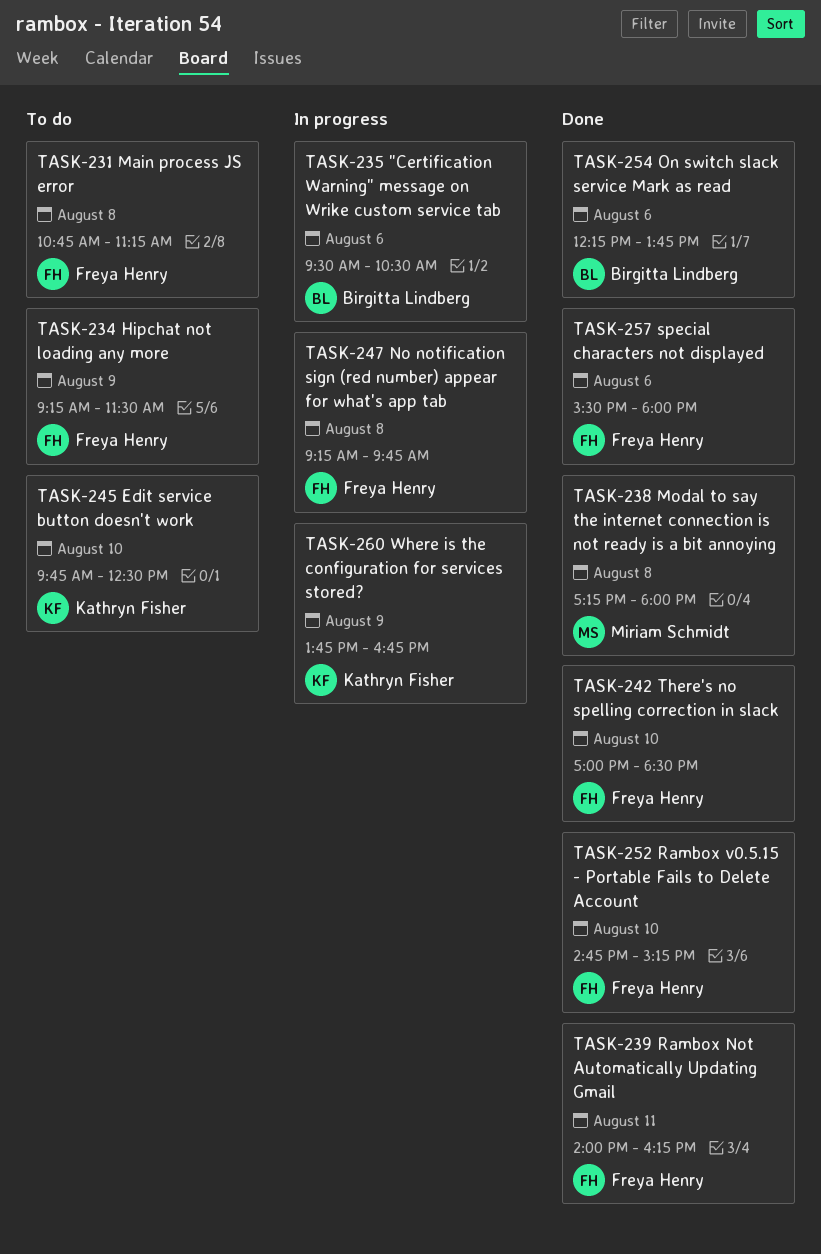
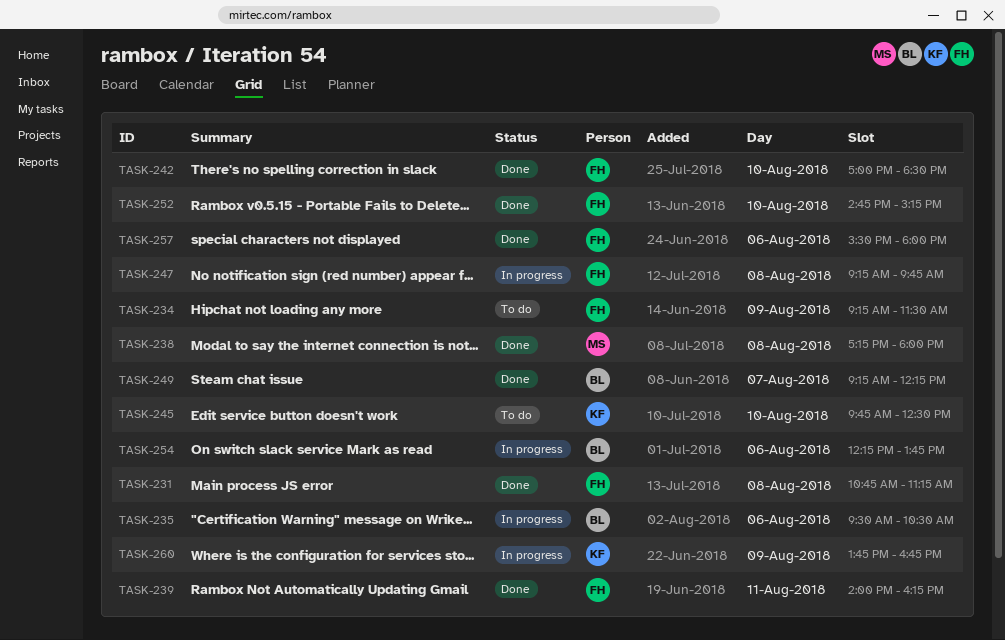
TASK-231, status: To do -> Done
TASK-249: none -> present
TASK-254, status: Done -> In progress

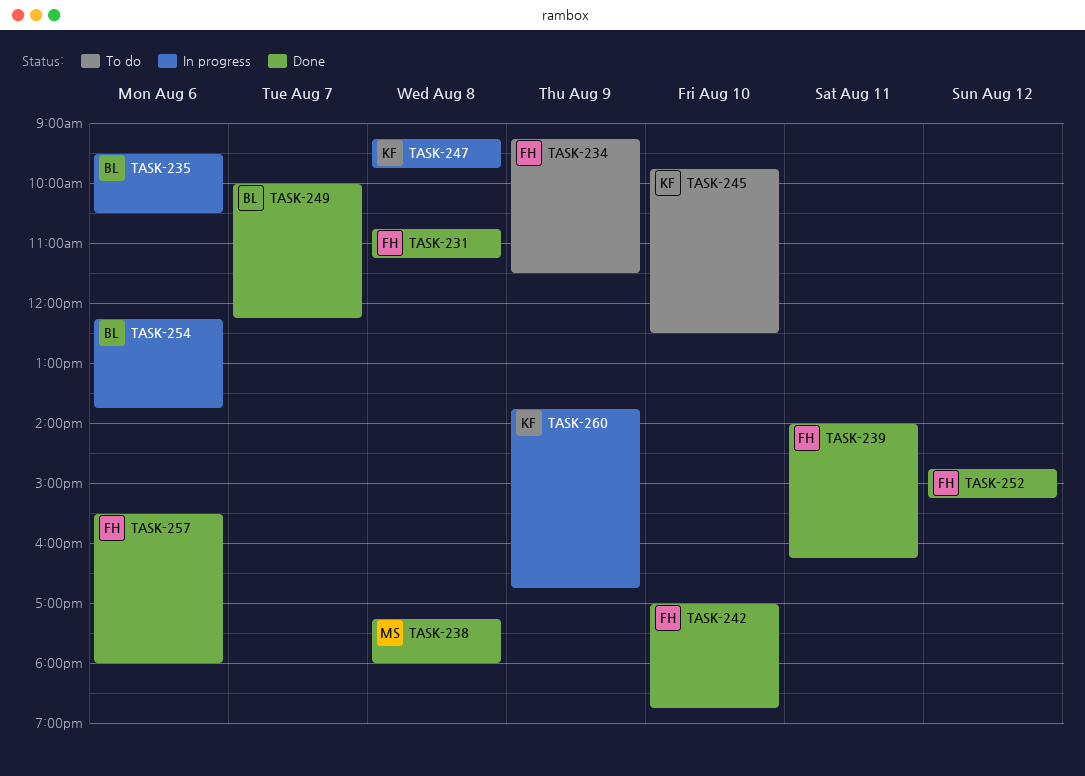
TASK-242, ends: 18:30 -> 18:45
TASK-247, owner: FH -> KF
TASK-249, begins: 09:15 -> 10:00
TASK-252, day: Aug 10 -> Aug 12

